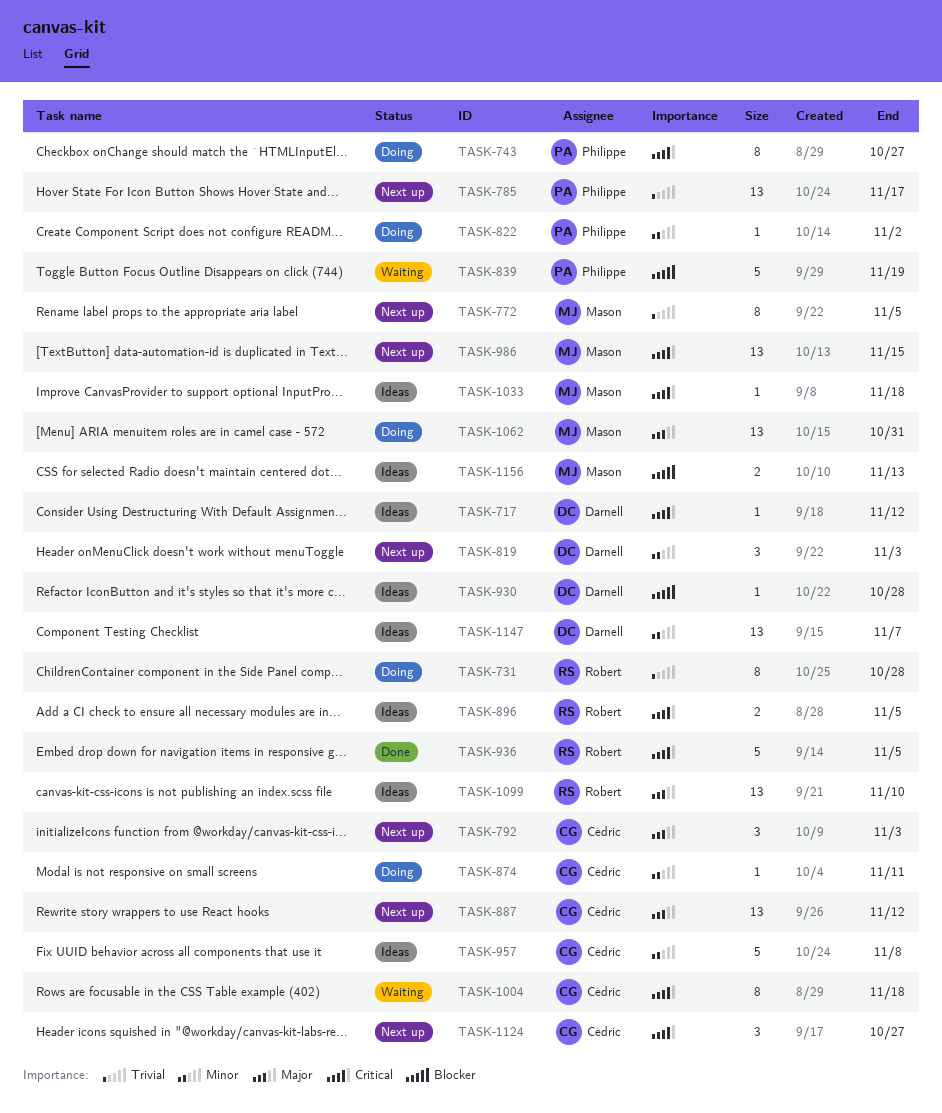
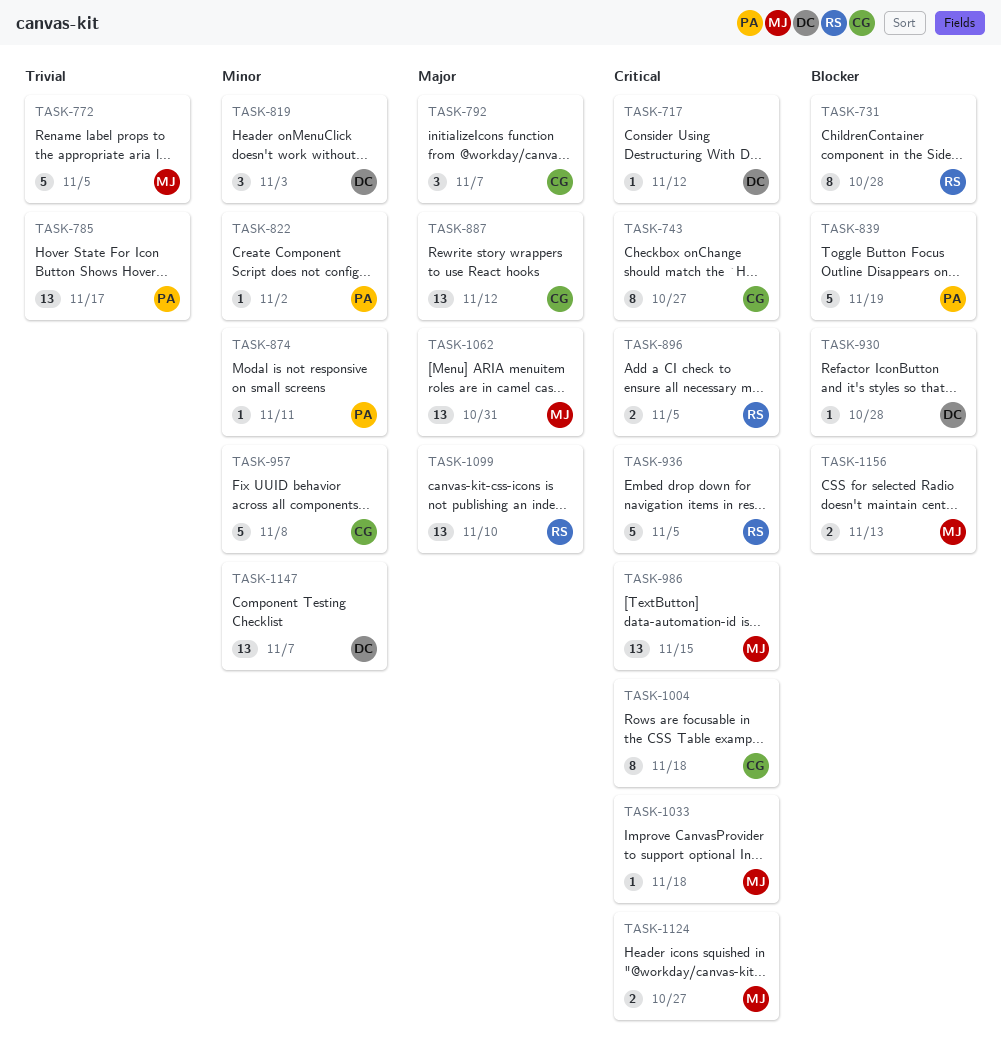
TASK-731, priority: Trivial -> Blocker
TASK-743, owner: Philippe -> Cédric
TASK-772, estimate: 8 -> 5
TASK-792, due: Nov 3 -> Nov 7
TASK-874, owner: Cédric -> Philippe
TASK-1124, owner: Cédric -> Mason
TASK-1124, estimate: 3 -> 2

